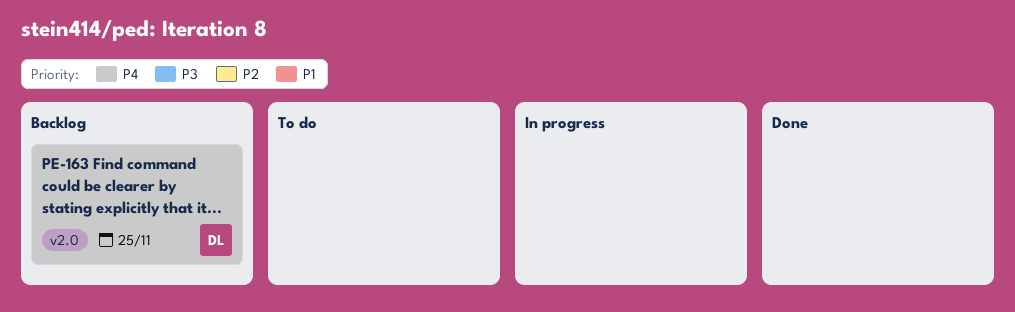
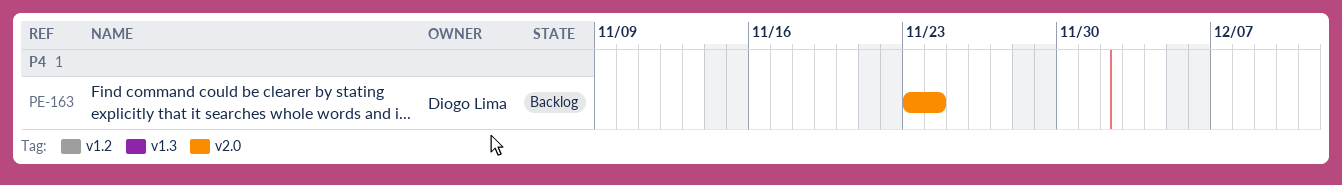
PE-163, due: Nov 25 -> Nov 24

